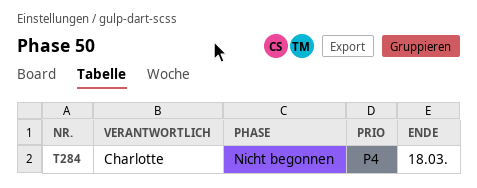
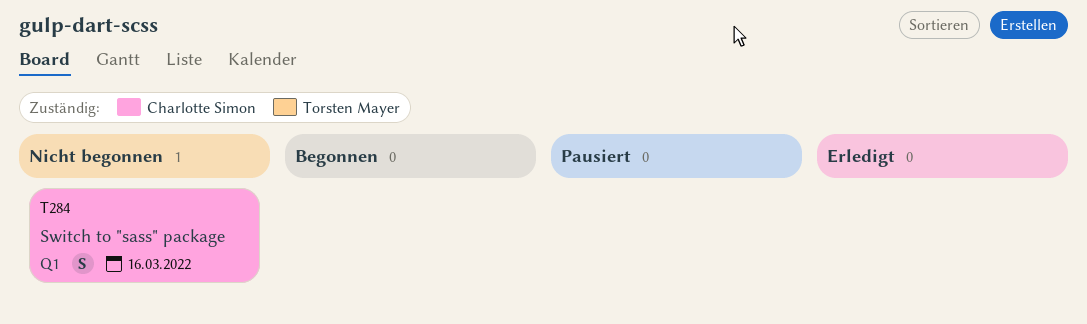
T284, due: Mar 18 -> Mar 16

